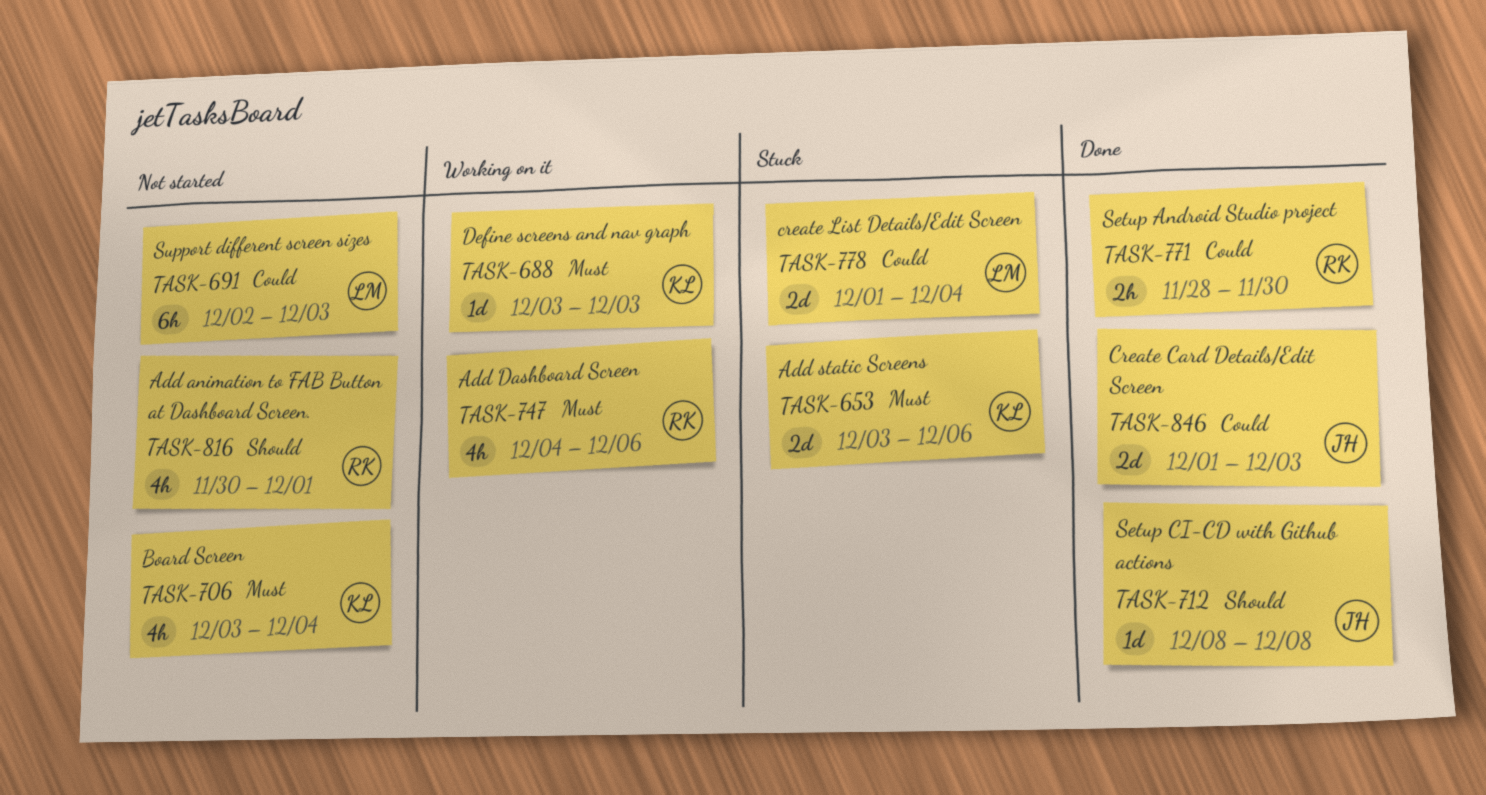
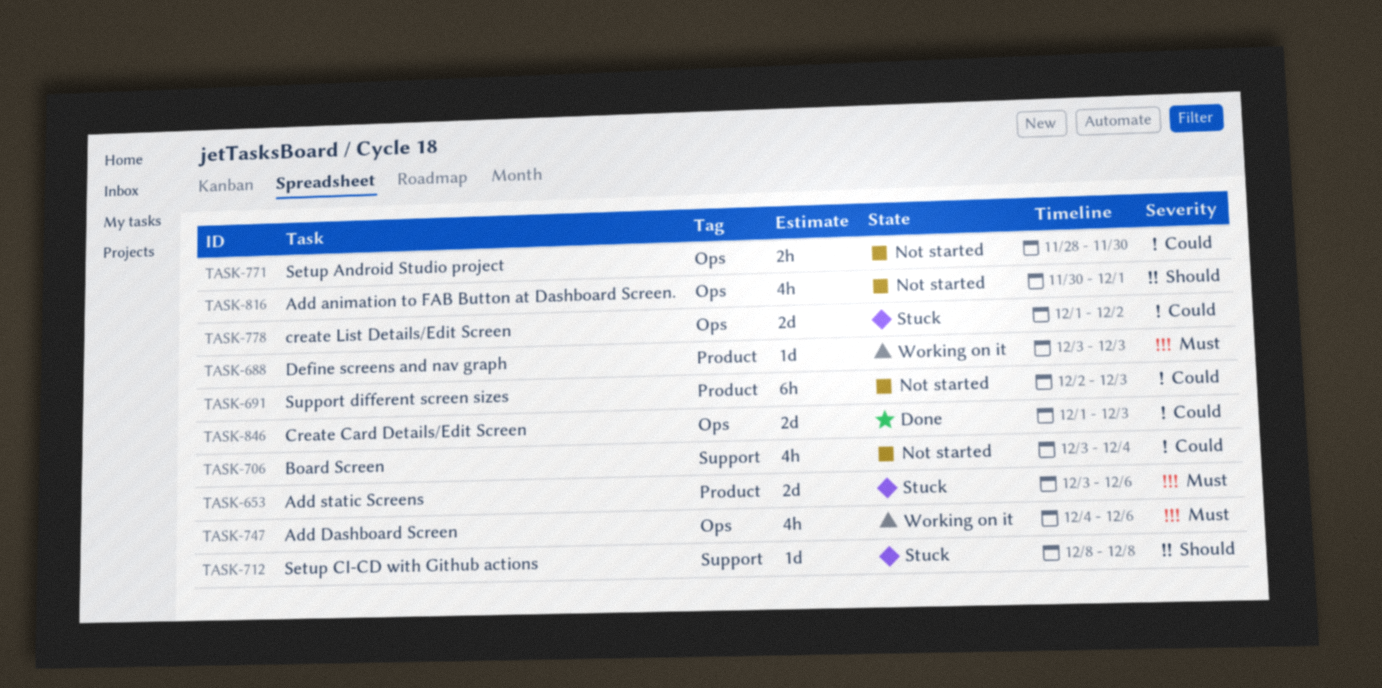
TASK-706, priority: Must -> Could
TASK-712, status: Done -> Stuck
TASK-771, status: Done -> Not started
TASK-778, due: Dec 4 -> Dec 2

